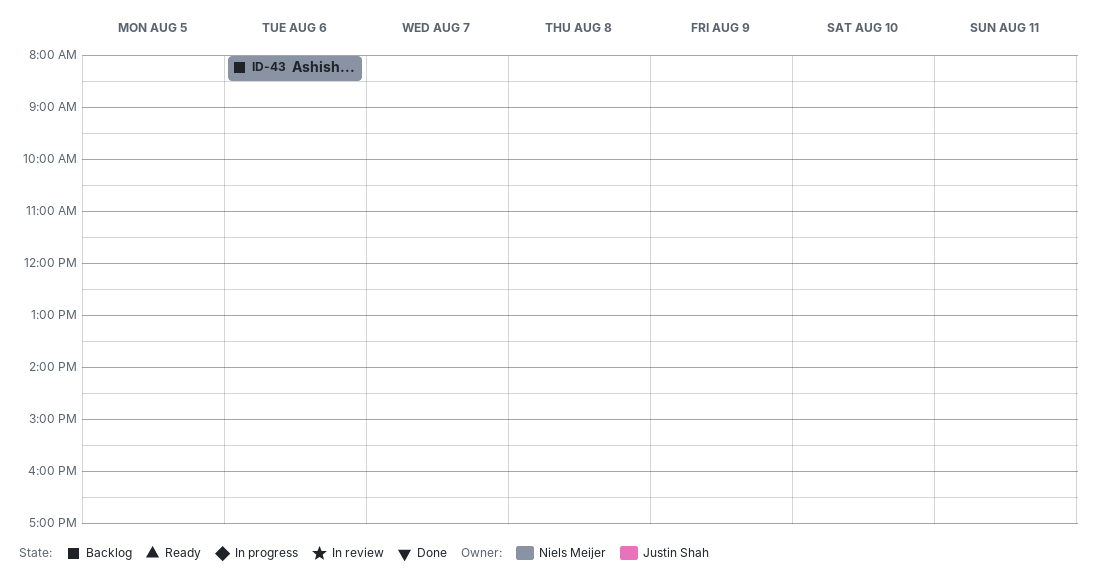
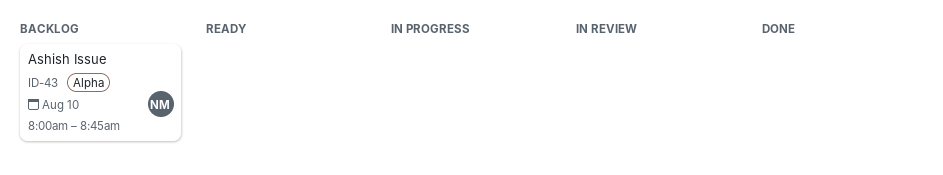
ID-43, day: Aug 6 -> Aug 10
ID-43, ends: 08:30 -> 08:45

